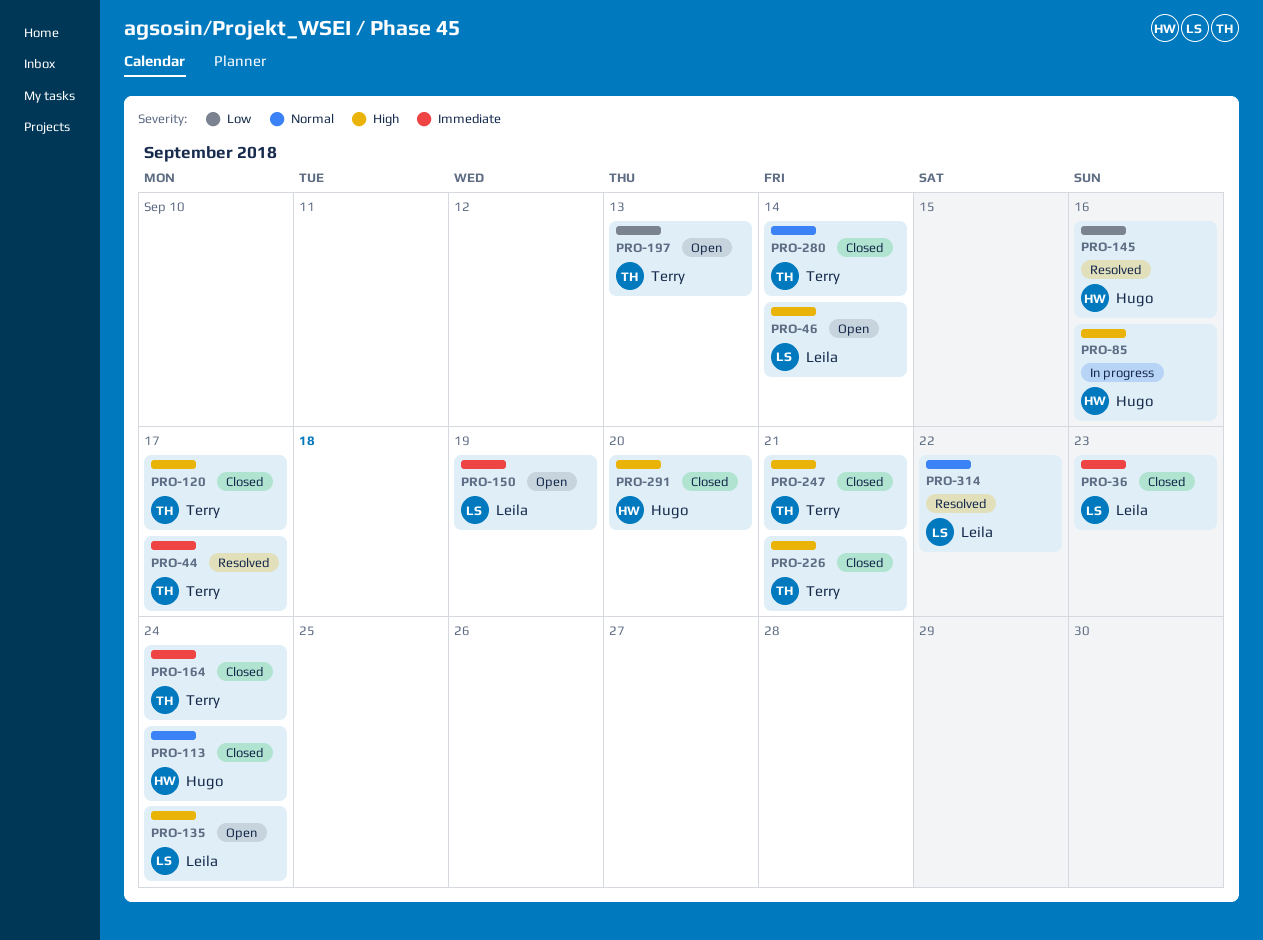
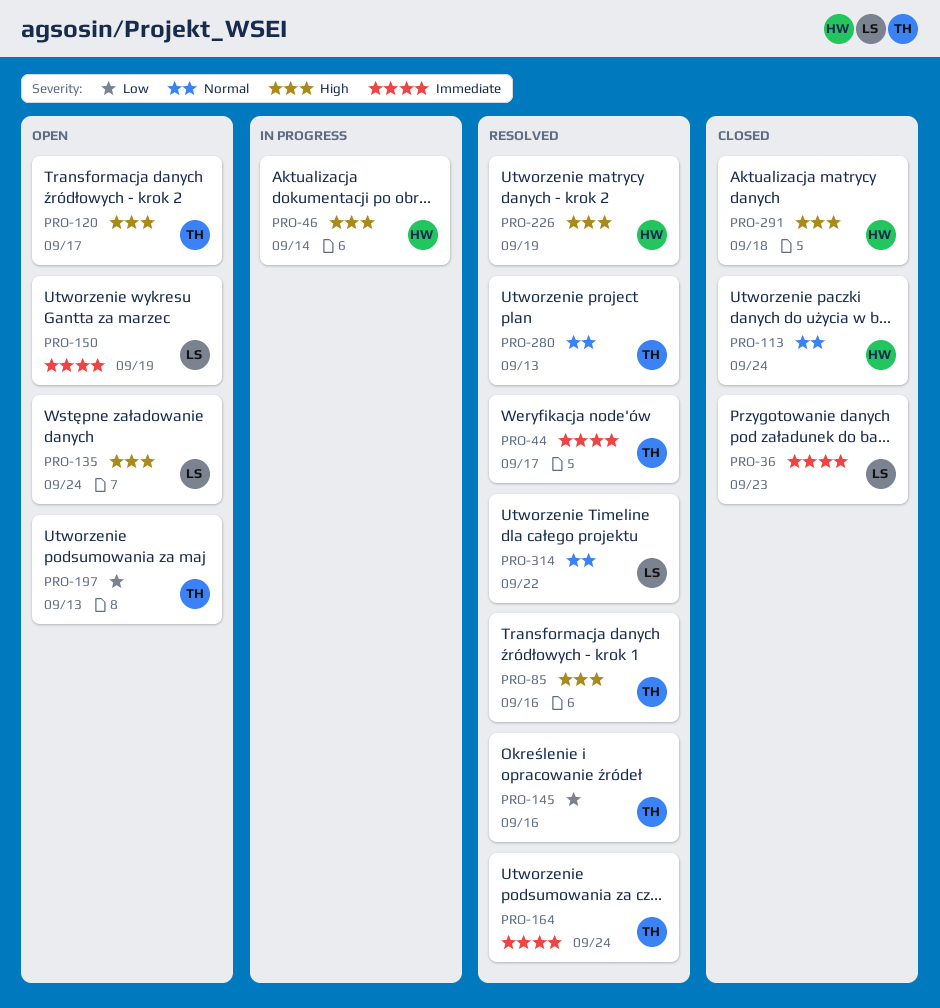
PRO-46, status: Open -> In progress
PRO-46, owner: Leila -> Hugo
PRO-85, status: In progress -> Resolved
PRO-85, owner: Hugo -> Terry
PRO-120, status: Closed -> Open
PRO-145, owner: Hugo -> Terry
PRO-164, status: Closed -> Resolved
PRO-226, status: Closed -> Resolved
PRO-226, owner: Terry -> Hugo
PRO-226, due: Sep 21 -> Sep 19
PRO-247: present -> none
PRO-280, status: Closed -> Resolved
PRO-280, due: Sep 14 -> Sep 13
PRO-291, due: Sep 20 -> Sep 18

